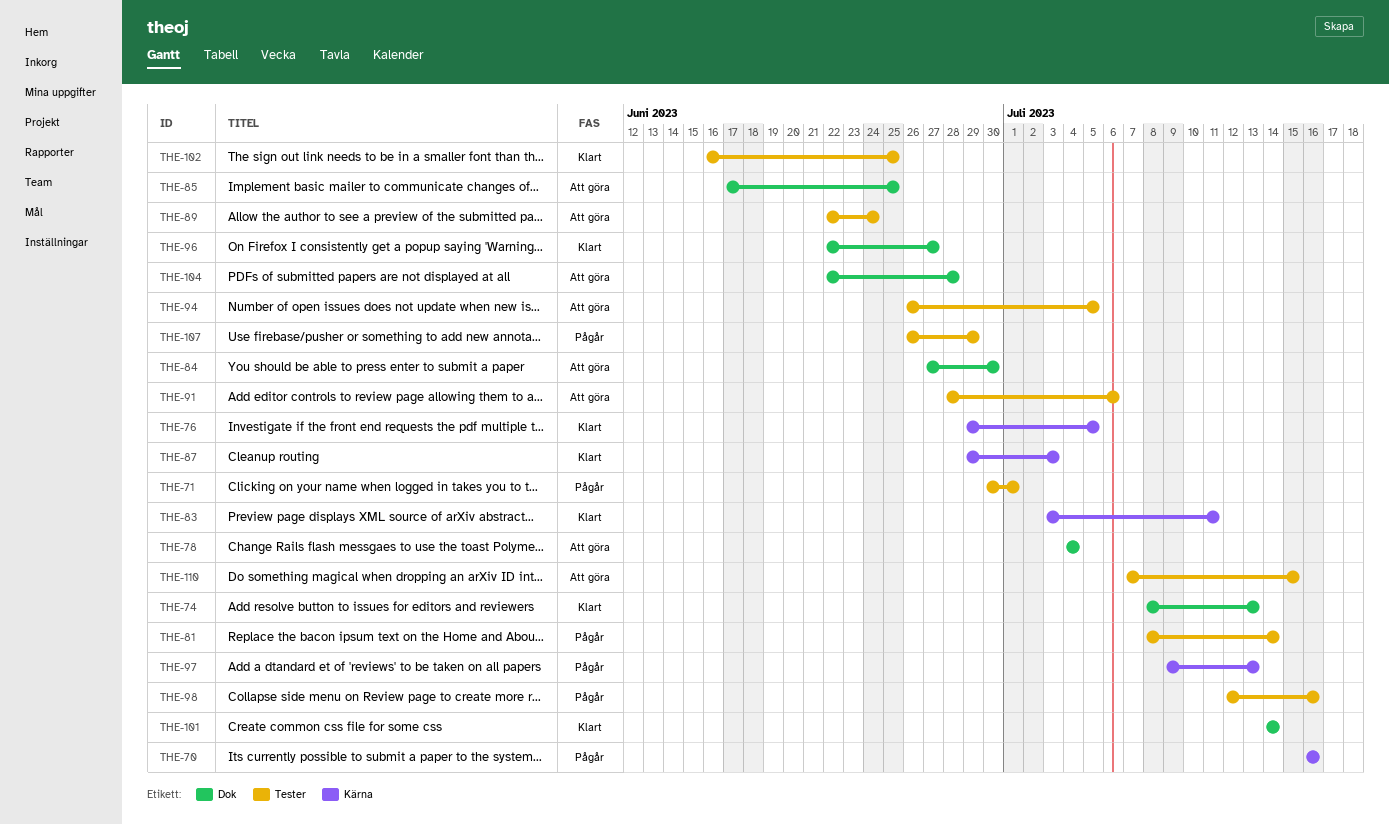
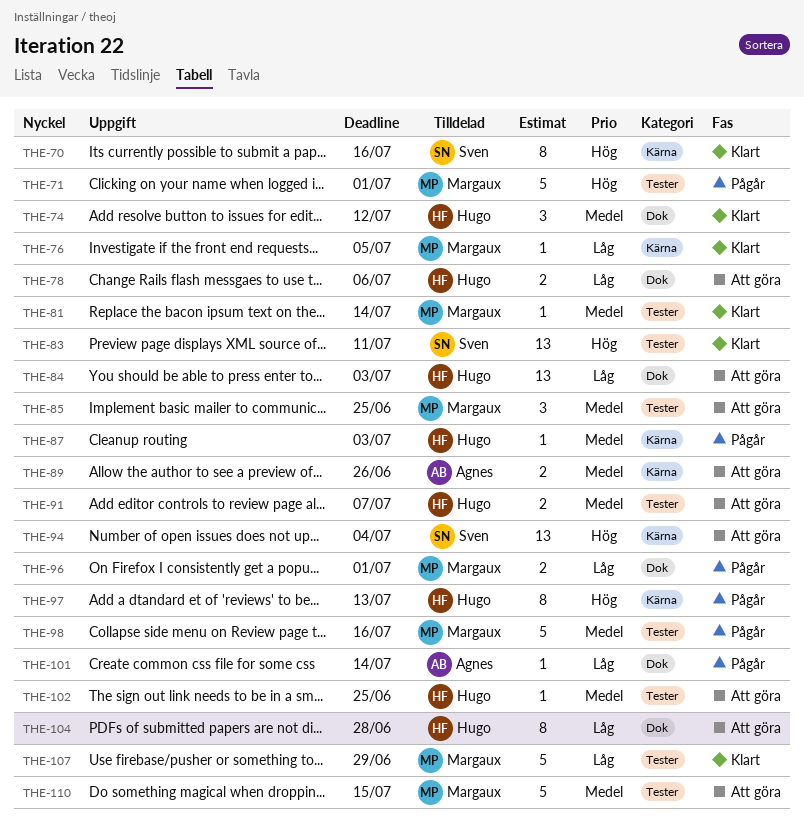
THE-70, status: Pågår -> Klart
THE-74, due: Jul 13 -> Jul 12
THE-78, due: Jul 4 -> Jul 6
THE-81, status: Pågår -> Klart
THE-83, label: Kärna -> Tester
THE-84, due: Jun 30 -> Jul 3
THE-85, label: Dok -> Tester
THE-87, status: Klart -> Pågår
THE-89, label: Tester -> Kärna
THE-89, due: Jun 24 -> Jun 26
THE-91, due: Jul 6 -> Jul 7
THE-94, label: Tester -> Kärna
THE-94, due: Jul 5 -> Jul 4
THE-96, status: Klart -> Pågår
THE-96, due: Jun 27 -> Jul 1
THE-101, status: Klart -> Pågår
THE-102, status: Klart -> Att göra
THE-107, status: Pågår -> Klart

